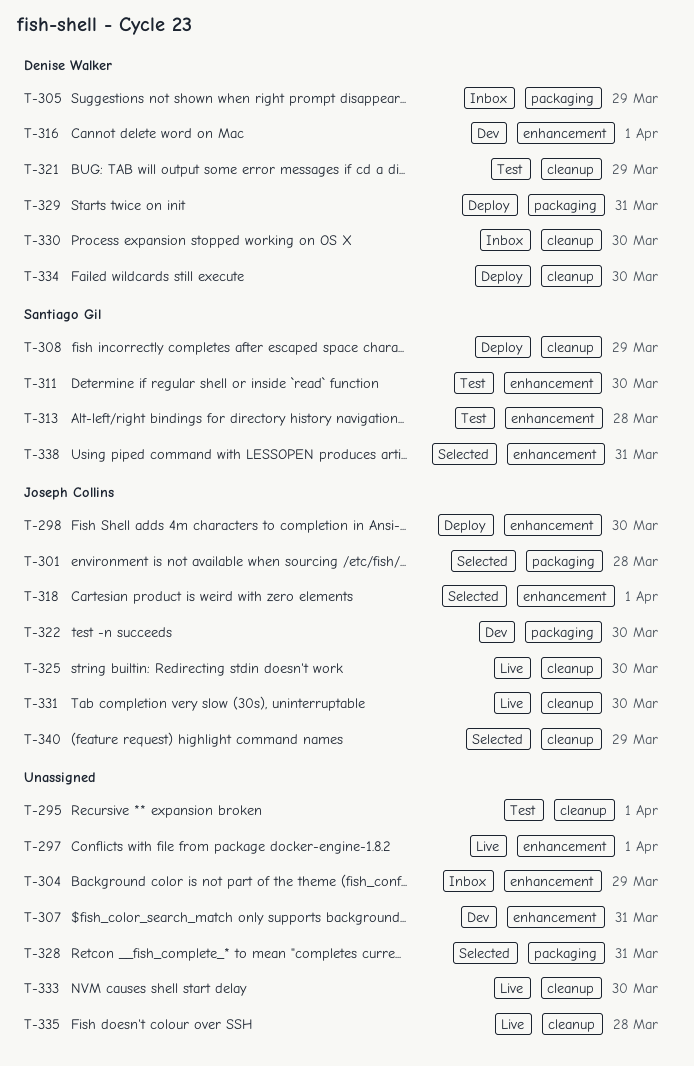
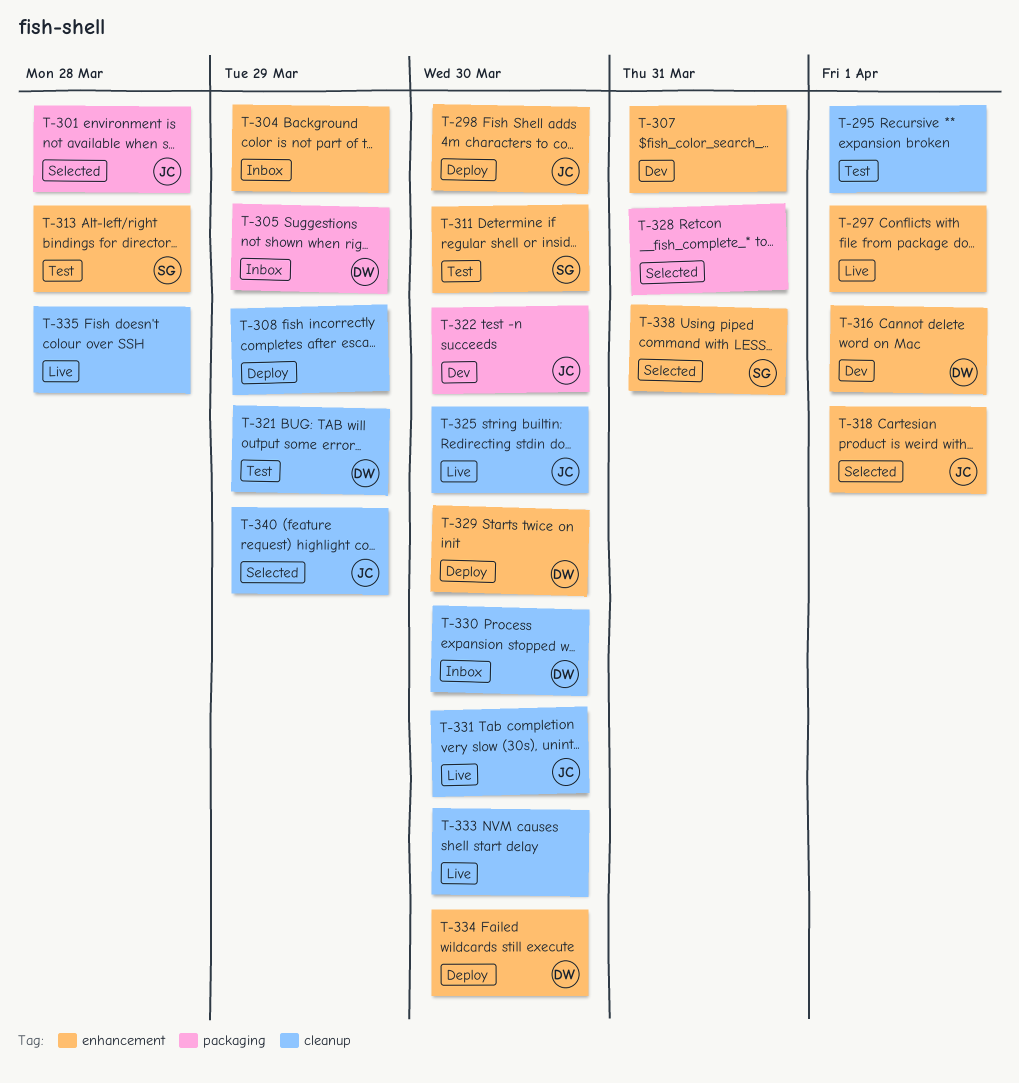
T-308, owner: Santiago Gil -> none
T-329, label: packaging -> enhancement
T-329, due: Mar 31 -> Mar 30
T-334, label: cleanup -> enhancement

